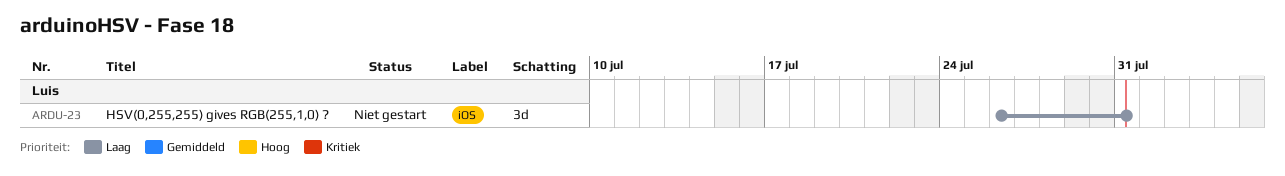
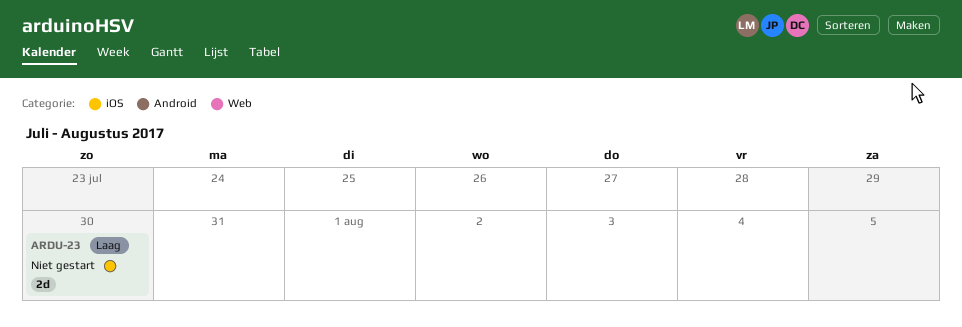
ARDU-23, estimate: 3d -> 2d
ARDU-23, due: Jul 31 -> Jul 30

